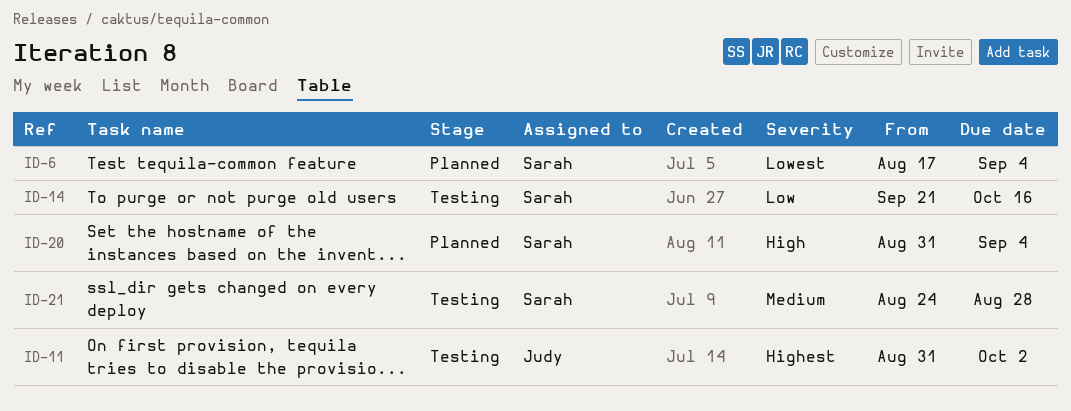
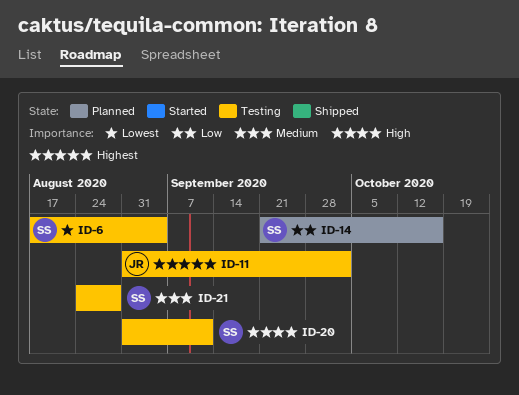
ID-6, status: Planned -> Testing
ID-14, status: Testing -> Planned
ID-20, status: Planned -> Testing
ID-20, due: Sep 4 -> Sep 11

